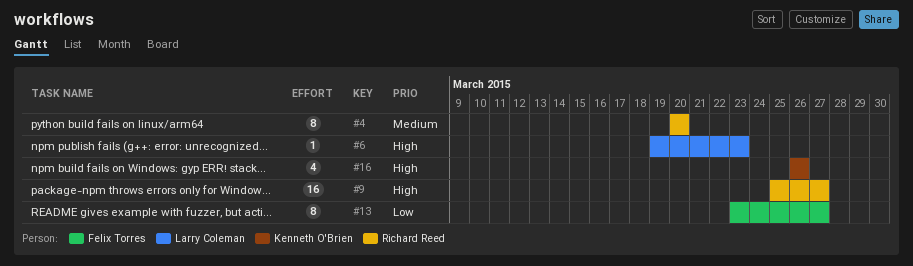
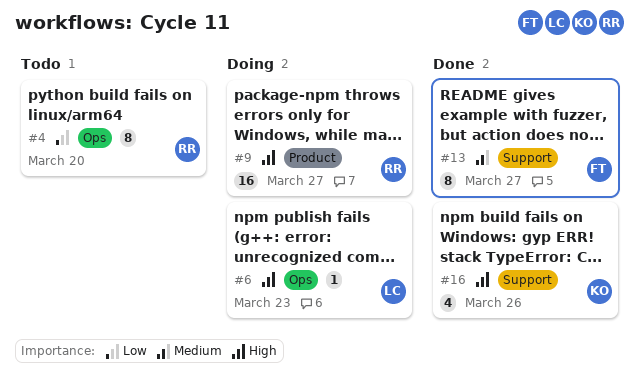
#4, priority: Medium -> Low
#13, priority: Low -> Medium

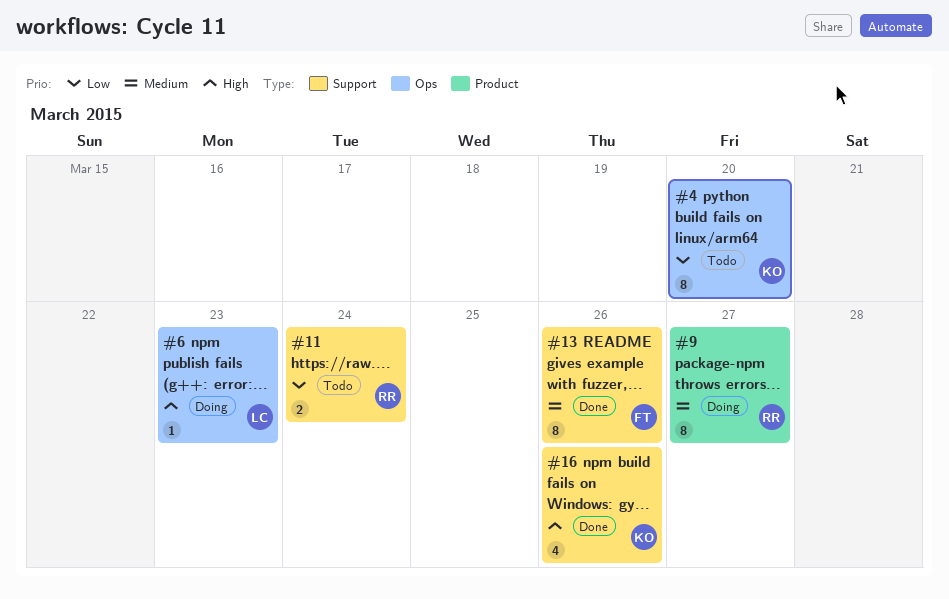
#4, owner: RR -> KO
#9, priority: High -> Medium
#9, estimate: 16 -> 8
#11: none -> present
#13, due: Mar 27 -> Mar 26

